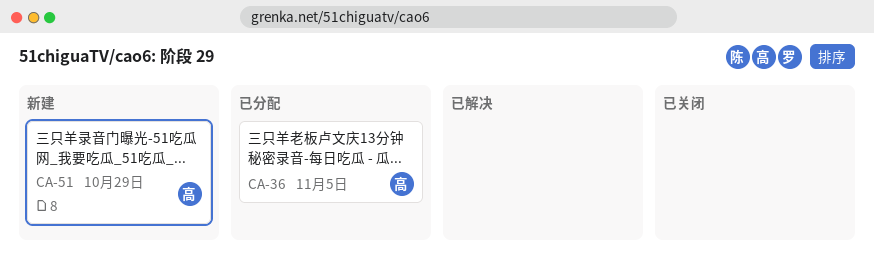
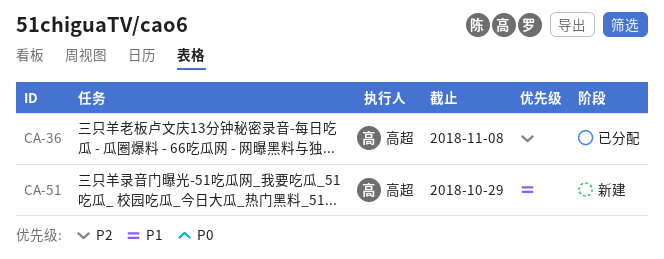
CA-36, due: Nov 5 -> Nov 8

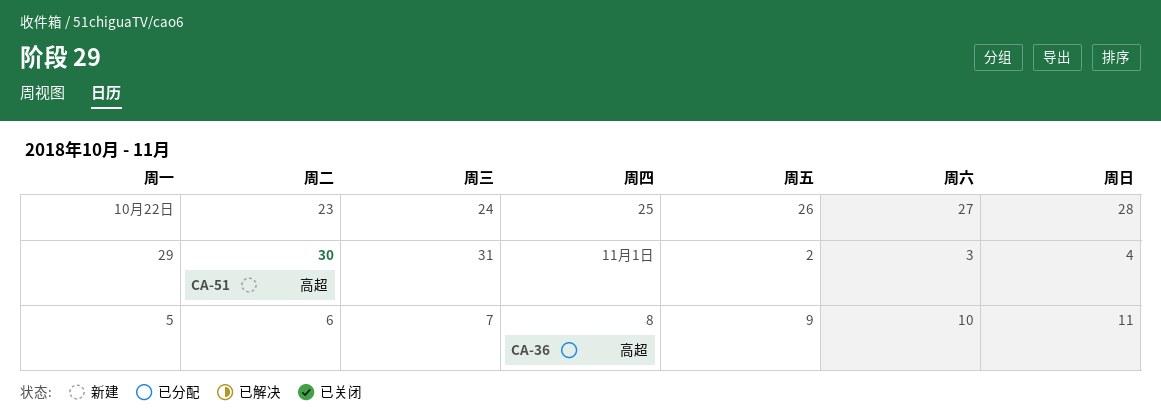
CA-51, due: Oct 29 -> Oct 30

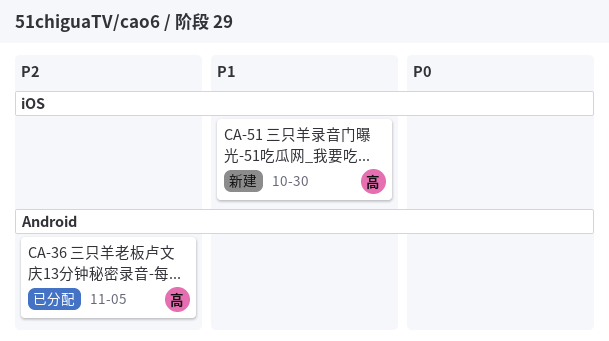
CA-36, due: Nov 8 -> Nov 5

